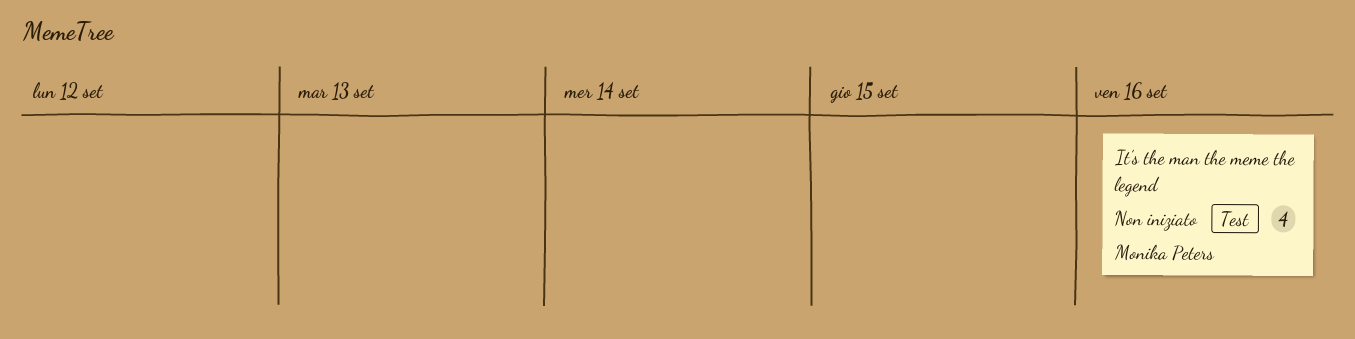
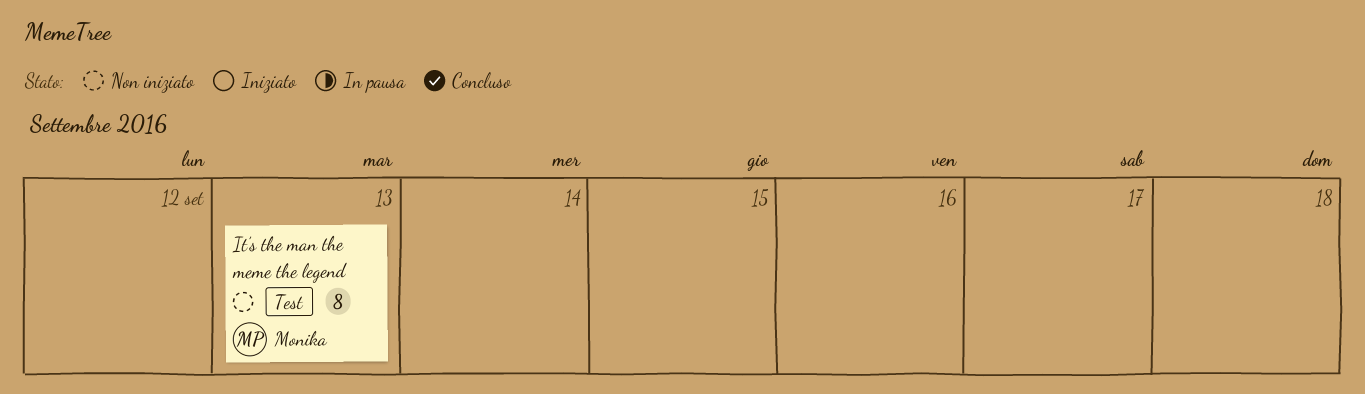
It’s the man the meme the legend, estimate: 4 -> 8
It’s the man the meme the legend, due: Sep 16 -> Sep 13

